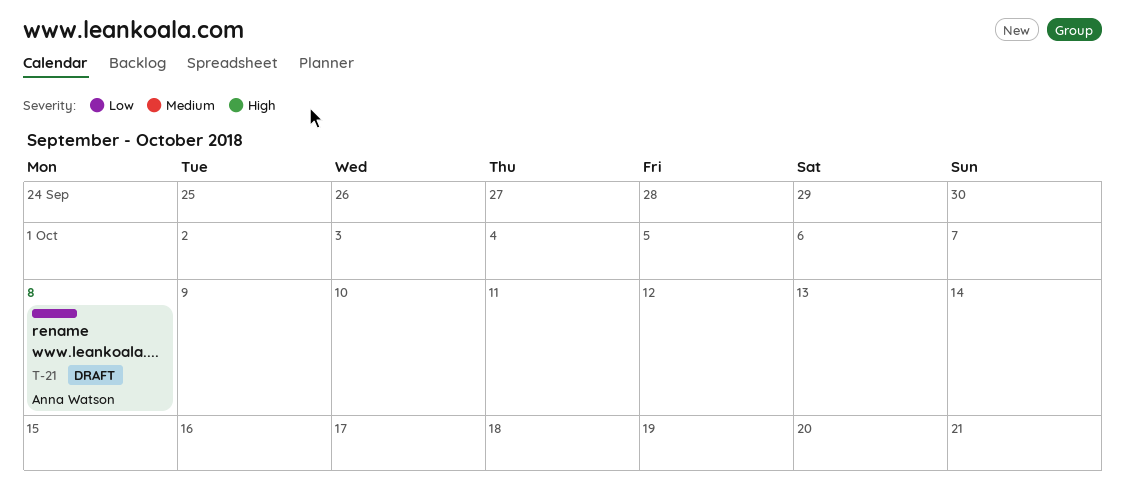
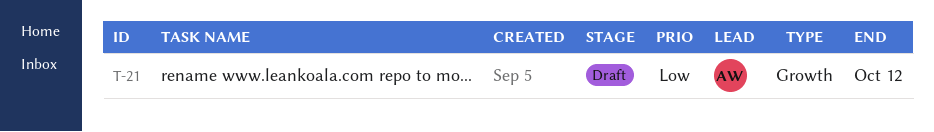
T-21, due: Oct 8 -> Oct 12

